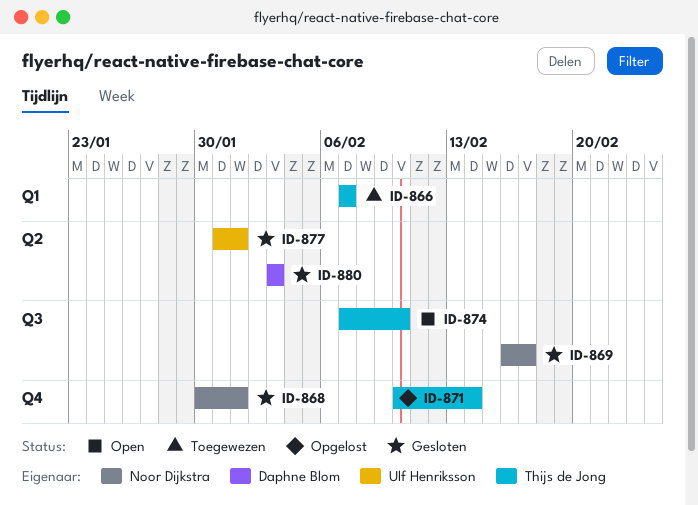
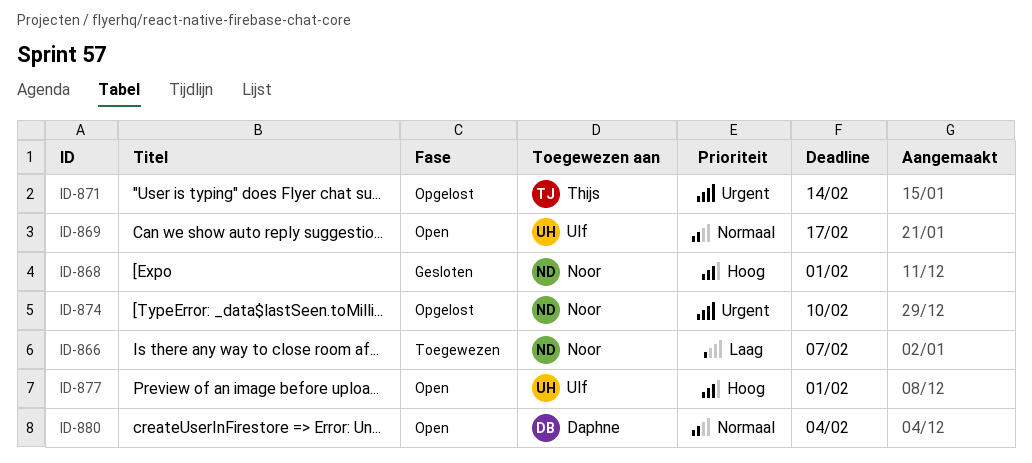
ID-866, owner: Thijs de Jong -> Noor Dijkstra
ID-869, status: Gesloten -> Open
ID-869, owner: Noor Dijkstra -> Ulf Henriksson
ID-874, status: Open -> Opgelost
ID-874, owner: Thijs de Jong -> Noor Dijkstra
ID-877, status: Gesloten -> Open
ID-880, status: Gesloten -> Open
ID-880, due: Feb 3 -> Feb 4

